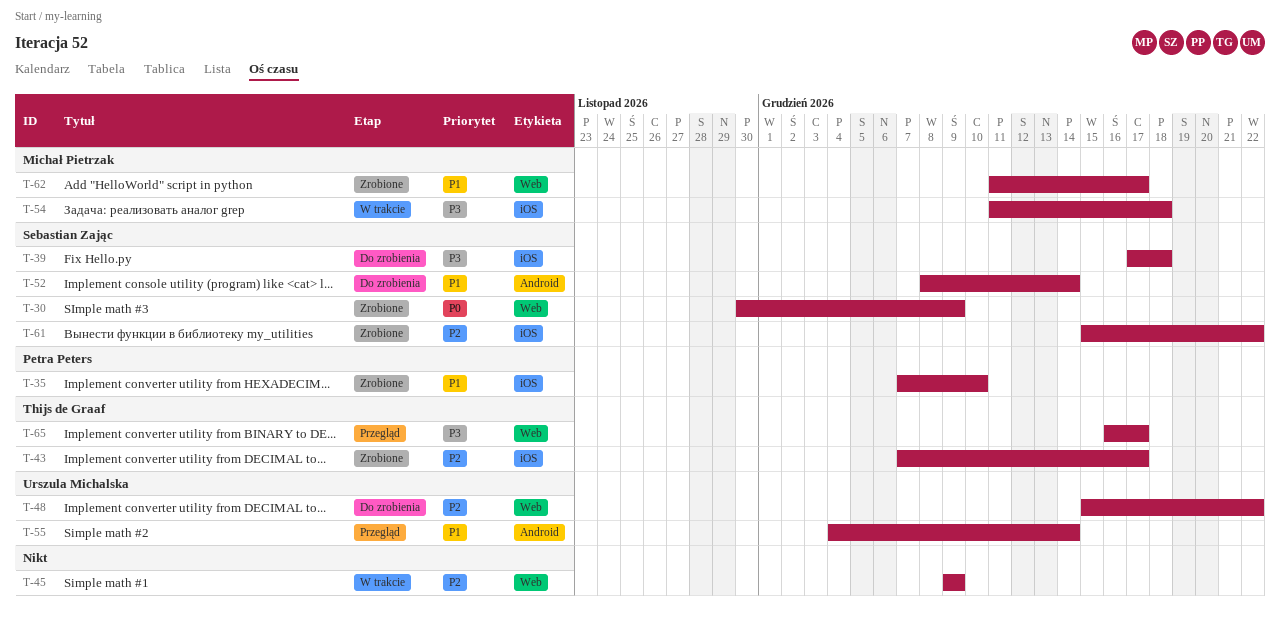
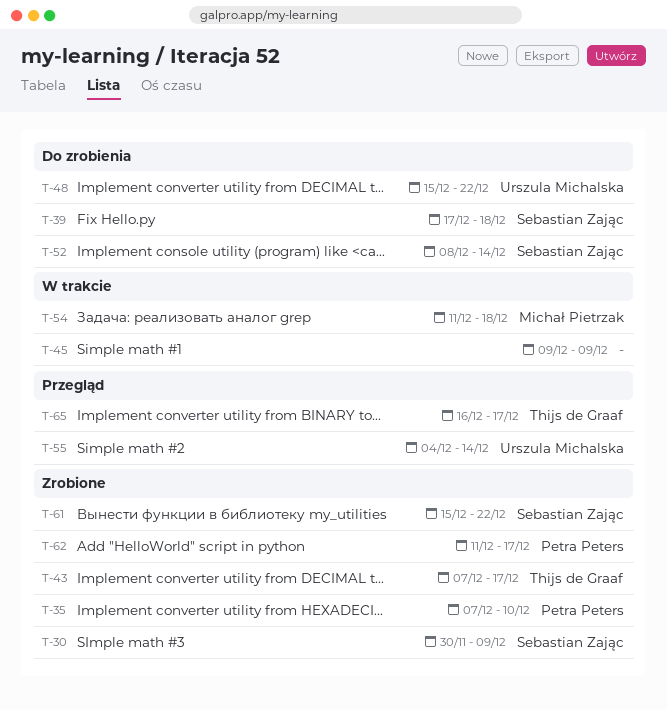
T-62, owner: Michał Pietrzak -> Petra Peters

